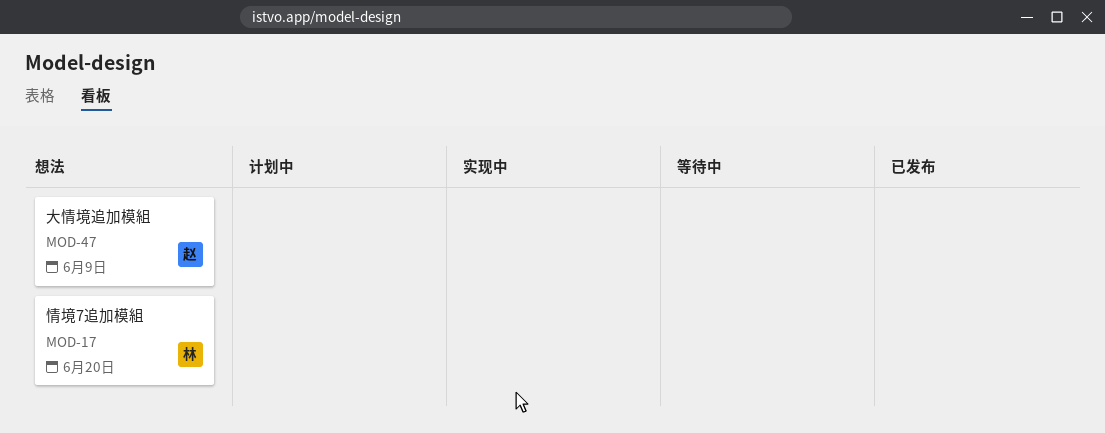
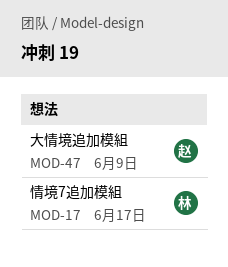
MOD-17, due: Jun 20 -> Jun 17

